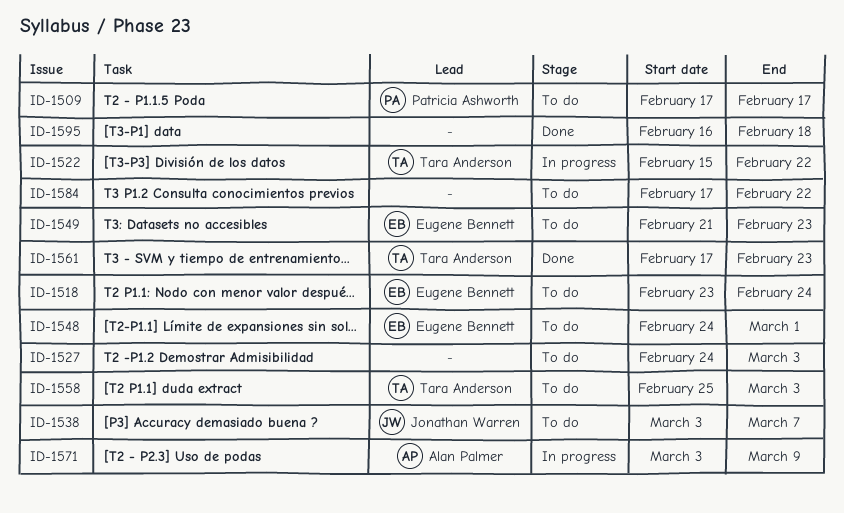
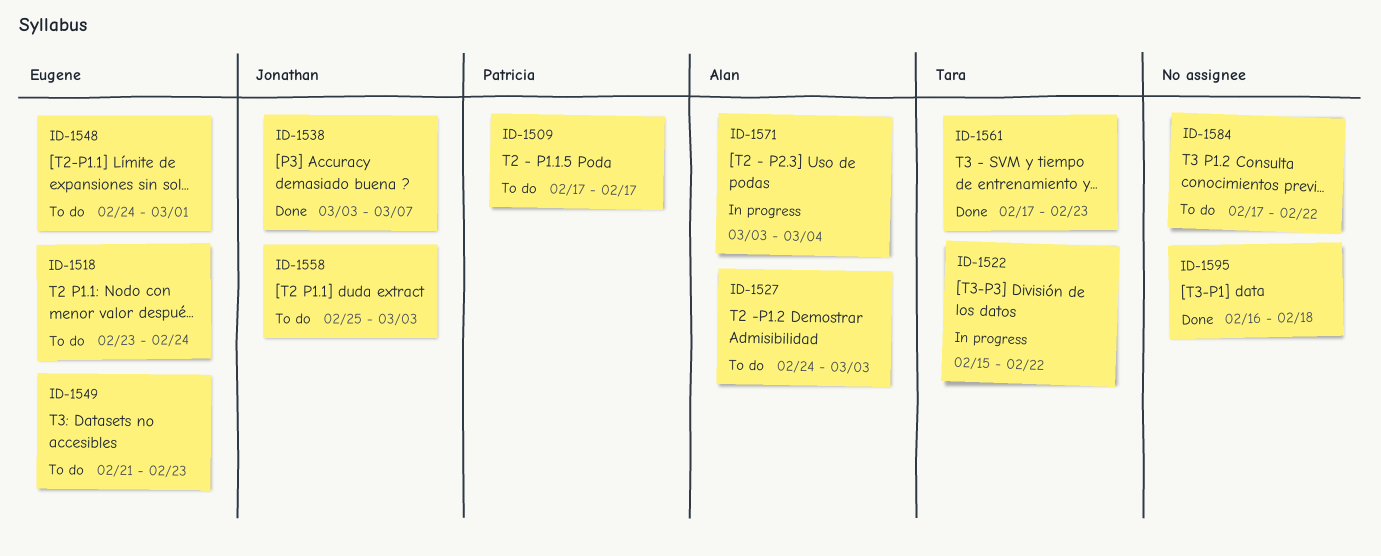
ID-1527, owner: none -> Alan Palmer
ID-1538, status: To do -> Done
ID-1558, owner: Tara Anderson -> Jonathan Warren
ID-1571, due: Mar 9 -> Mar 4

